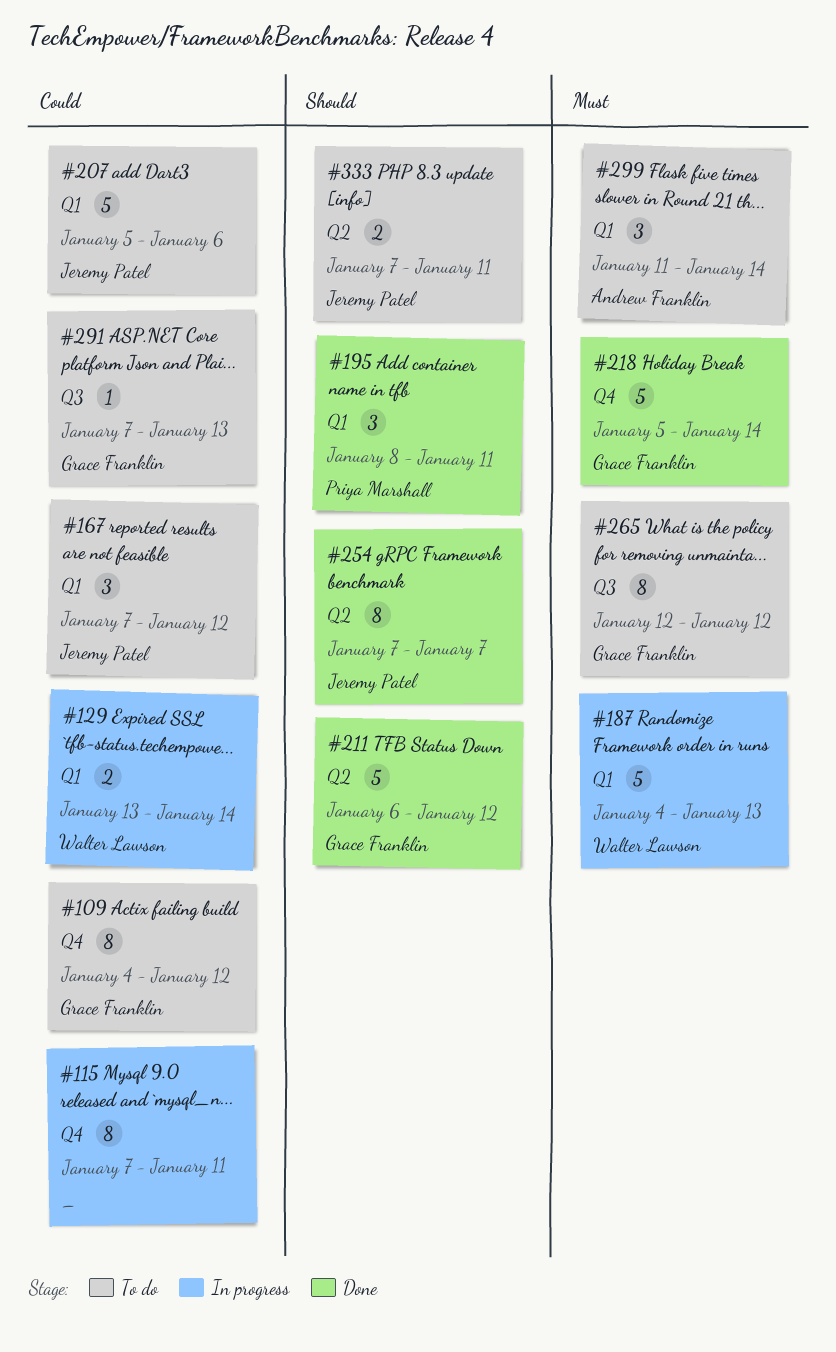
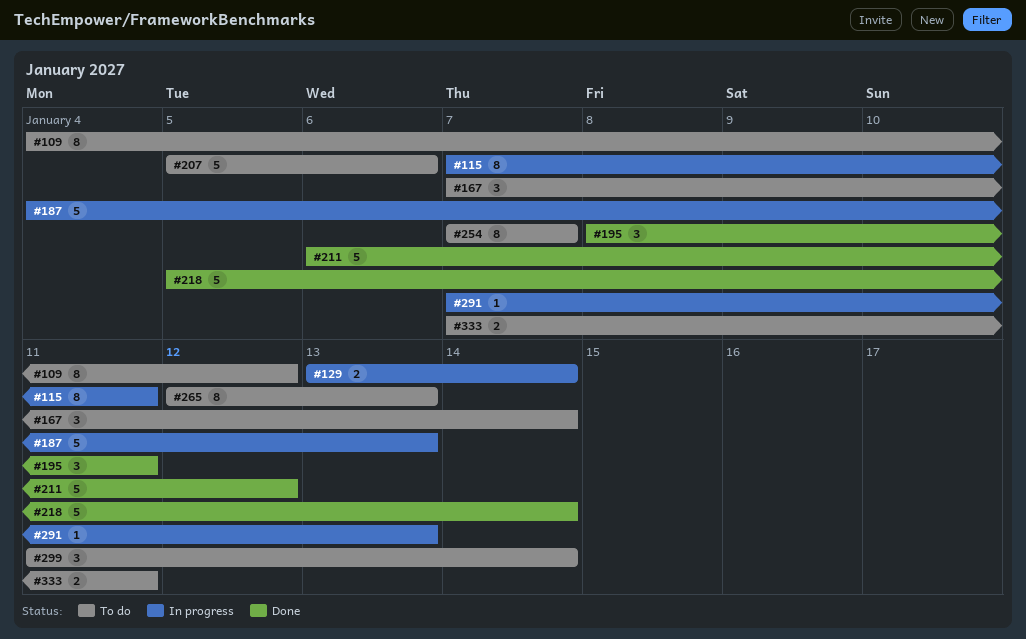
#167, due: Jan 12 -> Jan 14
#254, status: Done -> To do
#265, due: Jan 12 -> Jan 13
#291, status: To do -> In progress

